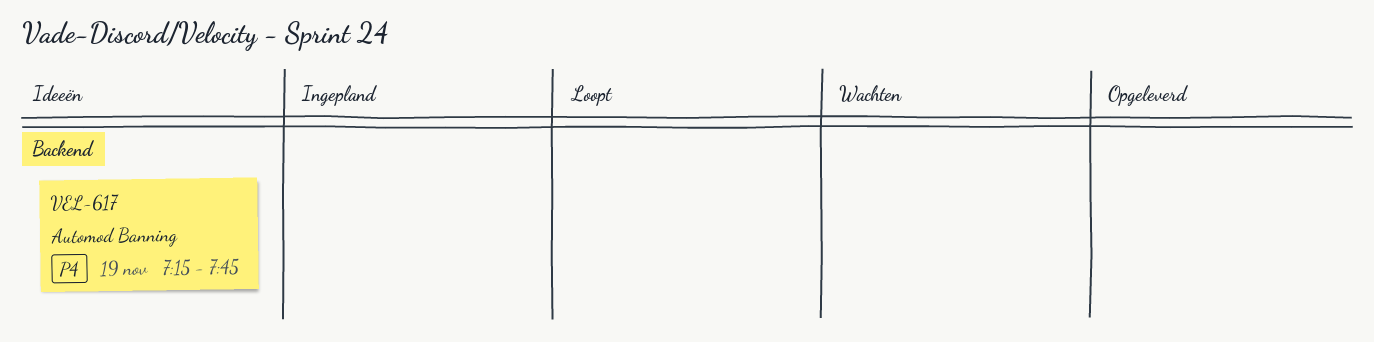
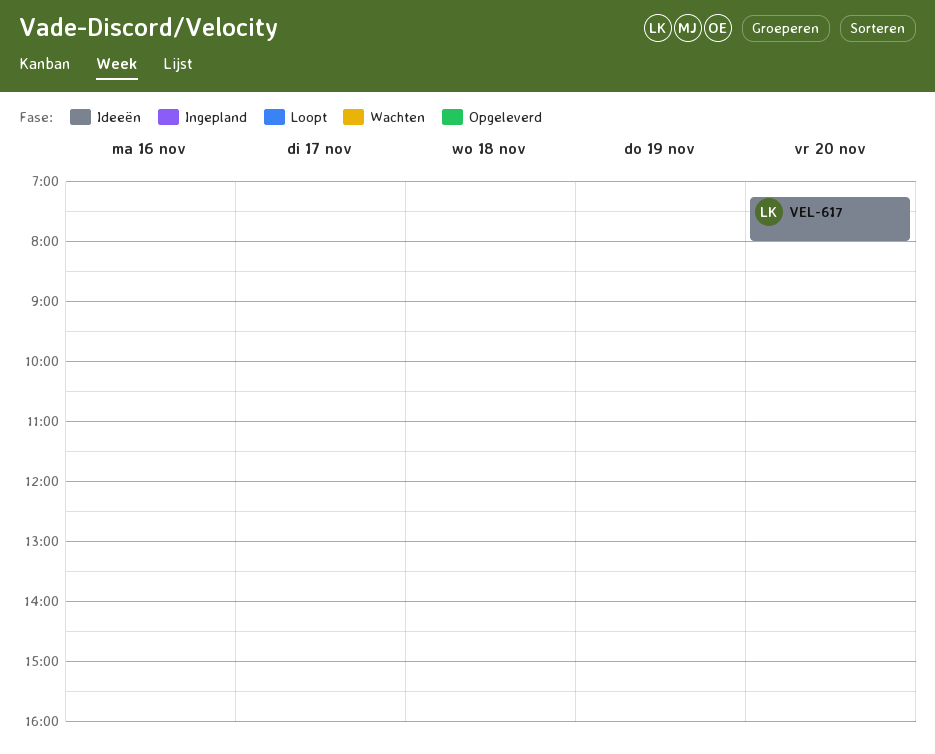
VEL-617, day: Nov 19 -> Nov 20
VEL-617, ends: 07:45 -> 08:00

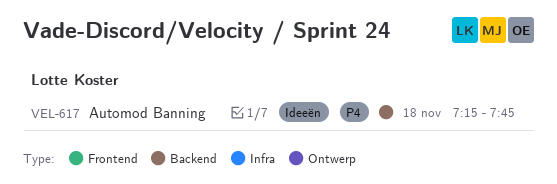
VEL-617, day: Nov 20 -> Nov 18
VEL-617, ends: 08:00 -> 07:45

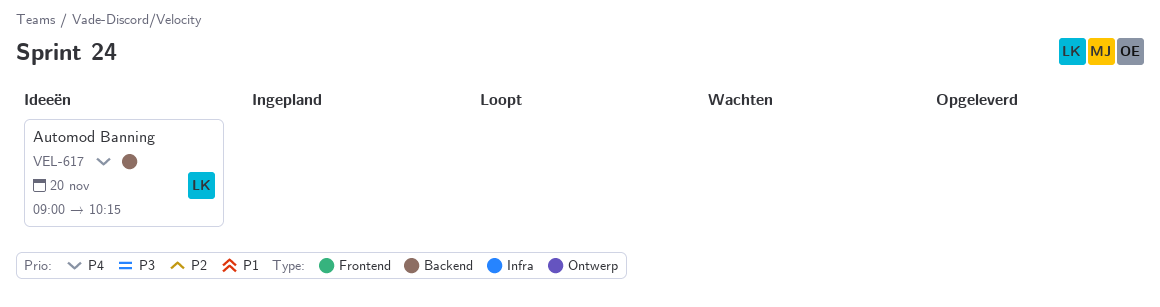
VEL-617, day: Nov 18 -> Nov 20
VEL-617, begins: 07:15 -> 09:00
VEL-617, ends: 07:45 -> 10:15

